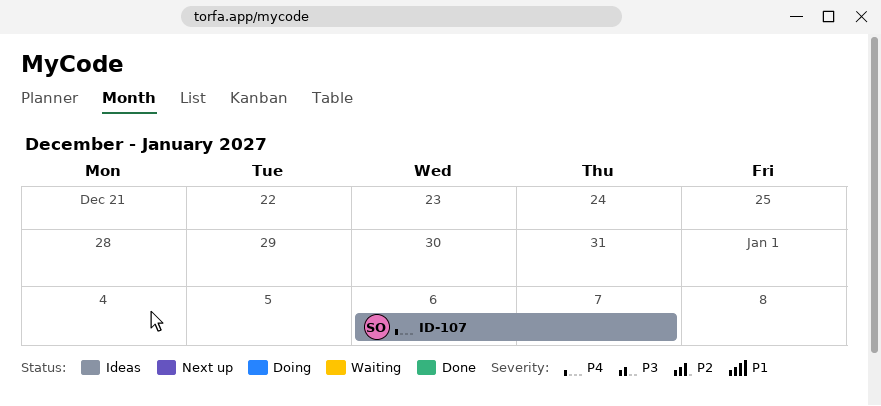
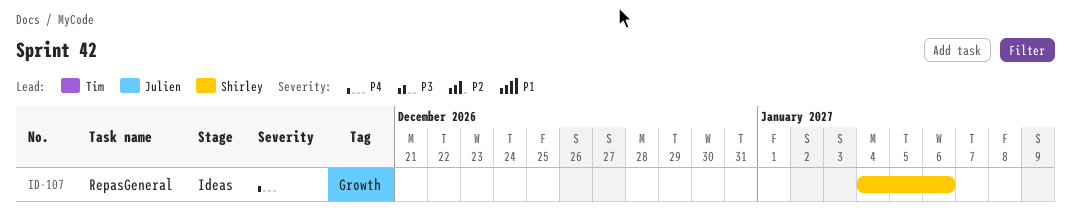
ID-107, start: Jan 6 -> Jan 4
ID-107, due: Jan 7 -> Jan 6

